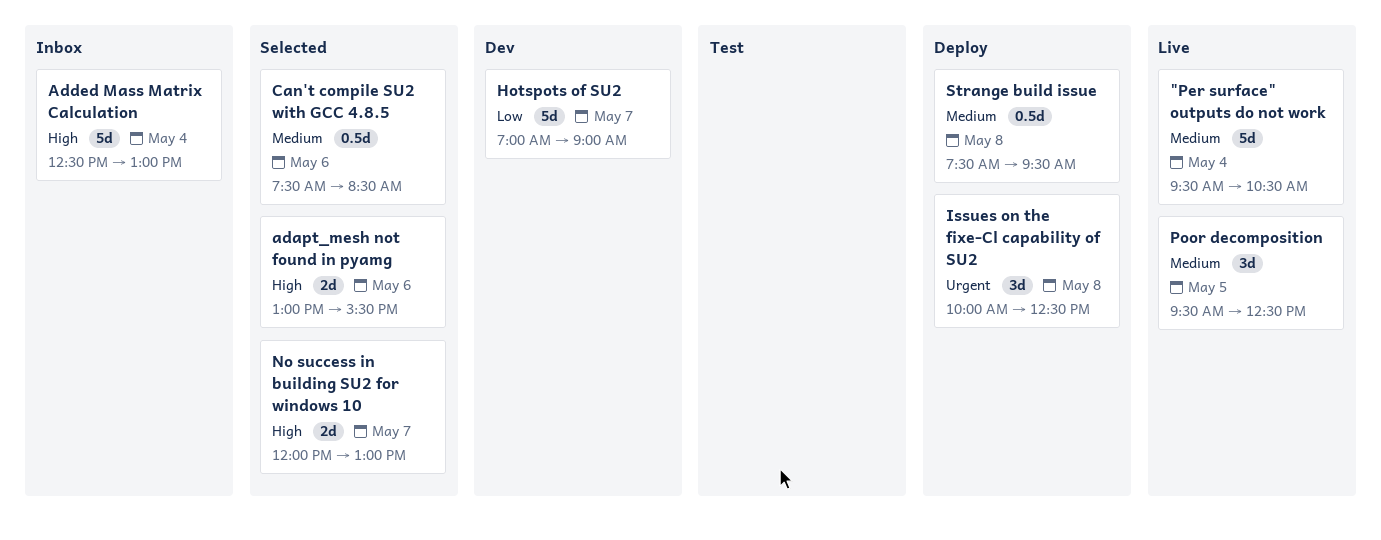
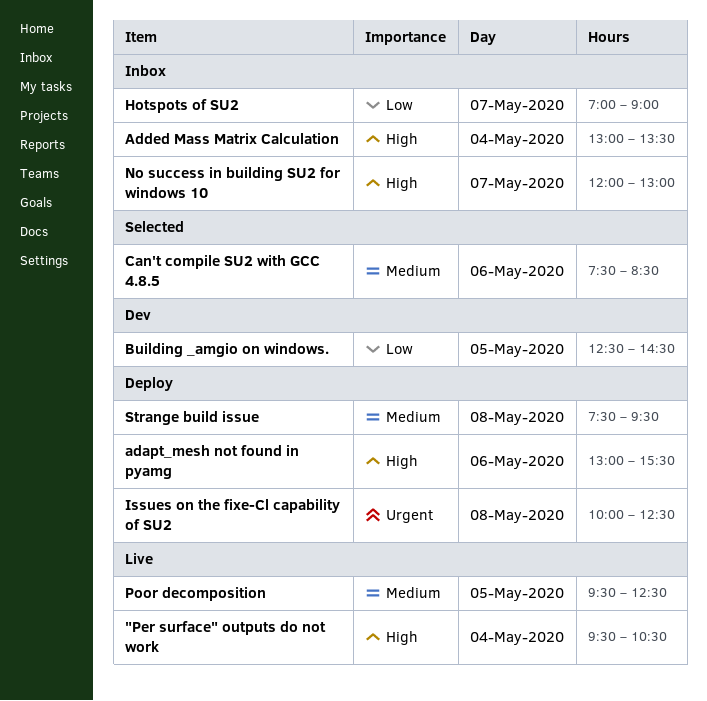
"Per surface" outputs do not work, priority: Medium -> High
adapt_mesh not found in pyamg, status: Selected -> Deploy
Added Mass Matrix Calculation, begins: 12:30 -> 13:00
Added Mass Matrix Calculation, ends: 13:00 -> 13:30
Building _amgio on windows.: none -> present
Hotspots of SU2, status: Dev -> Inbox
No success in building SU2 for windows 10, status: Selected -> Inbox

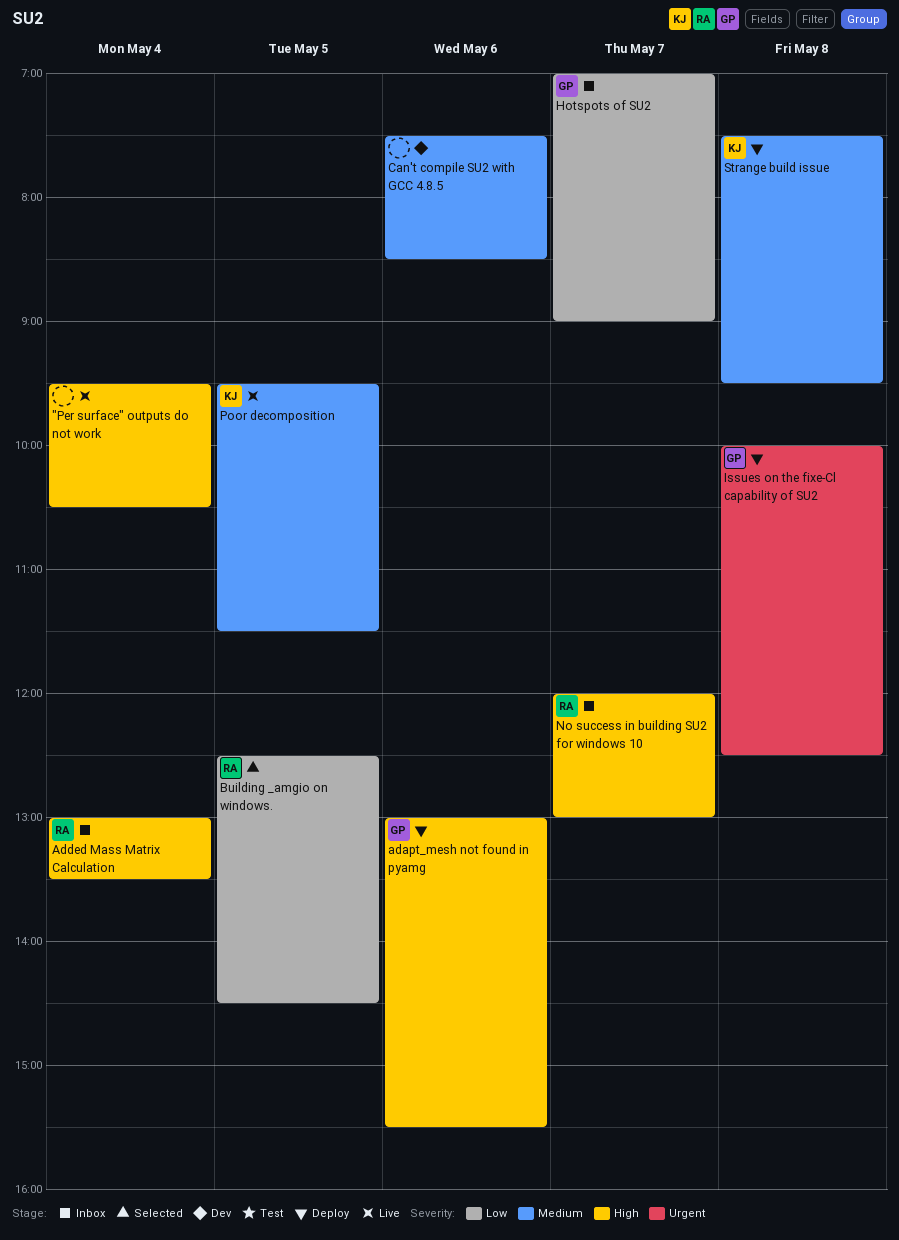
Building _amgio on windows., status: Dev -> Selected
Can't compile SU2 with GCC 4.8.5, status: Selected -> Dev
Poor decomposition, ends: 12:30 -> 11:30

